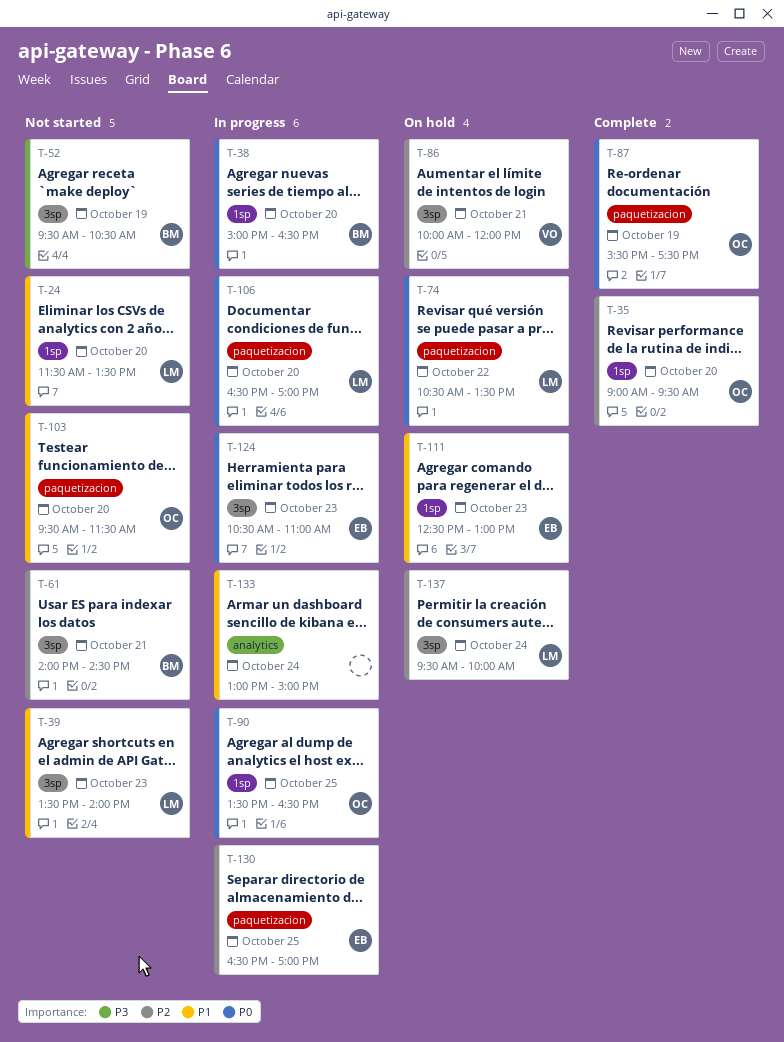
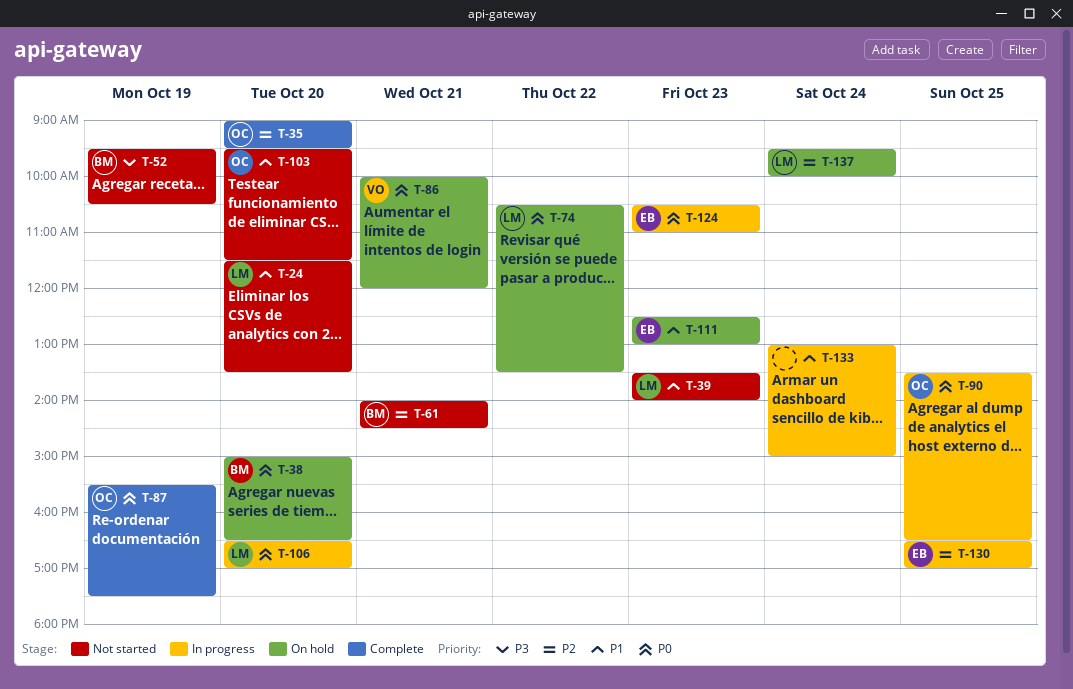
T-38, status: In progress -> On hold
T-86, priority: P2 -> P0

